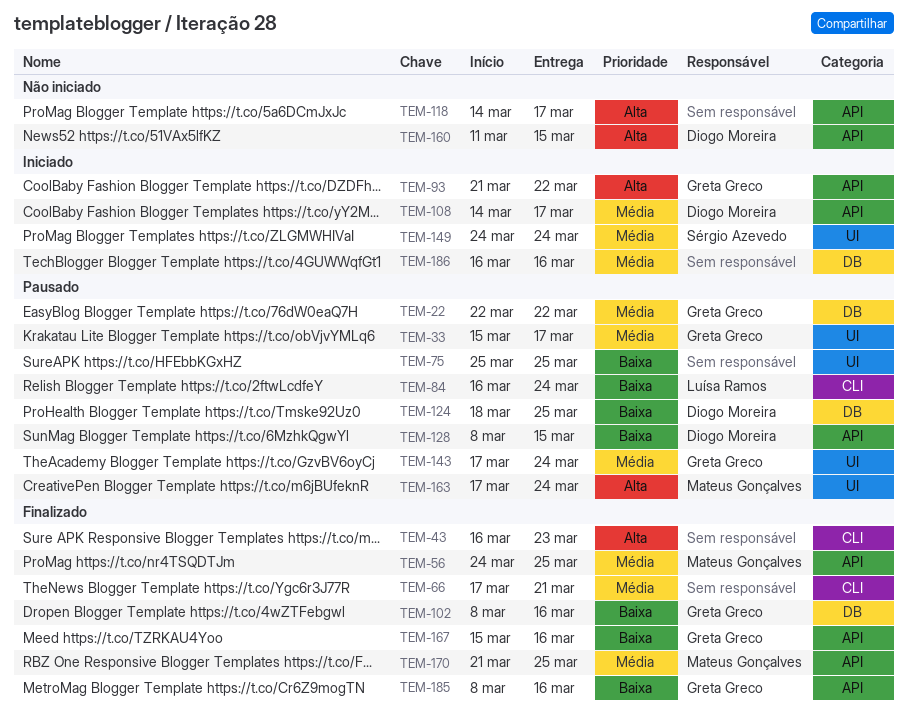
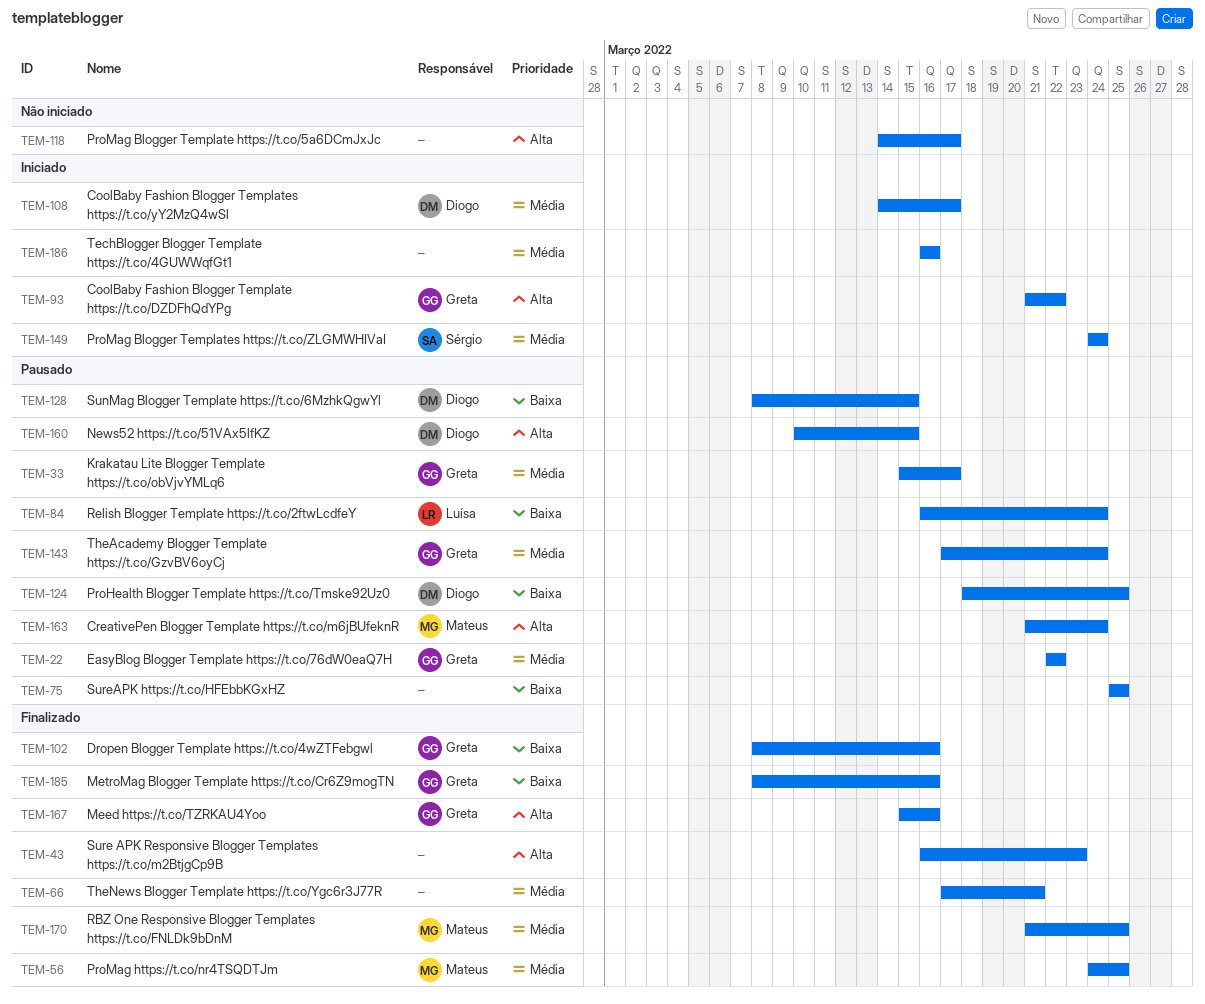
TEM-160, status: Não iniciado -> Pausado
TEM-160, start: Mar 11 -> Mar 10
TEM-163, start: Mar 17 -> Mar 21
TEM-167, priority: Baixa -> Alta

